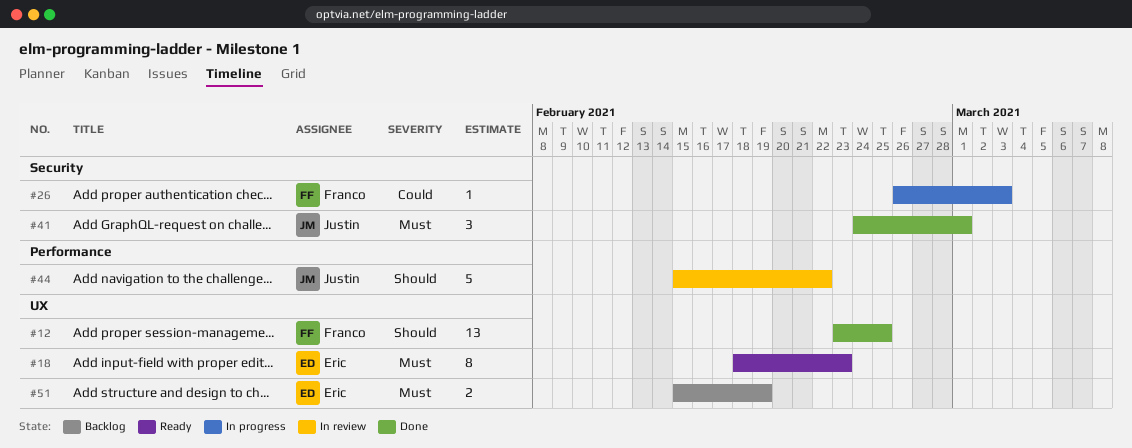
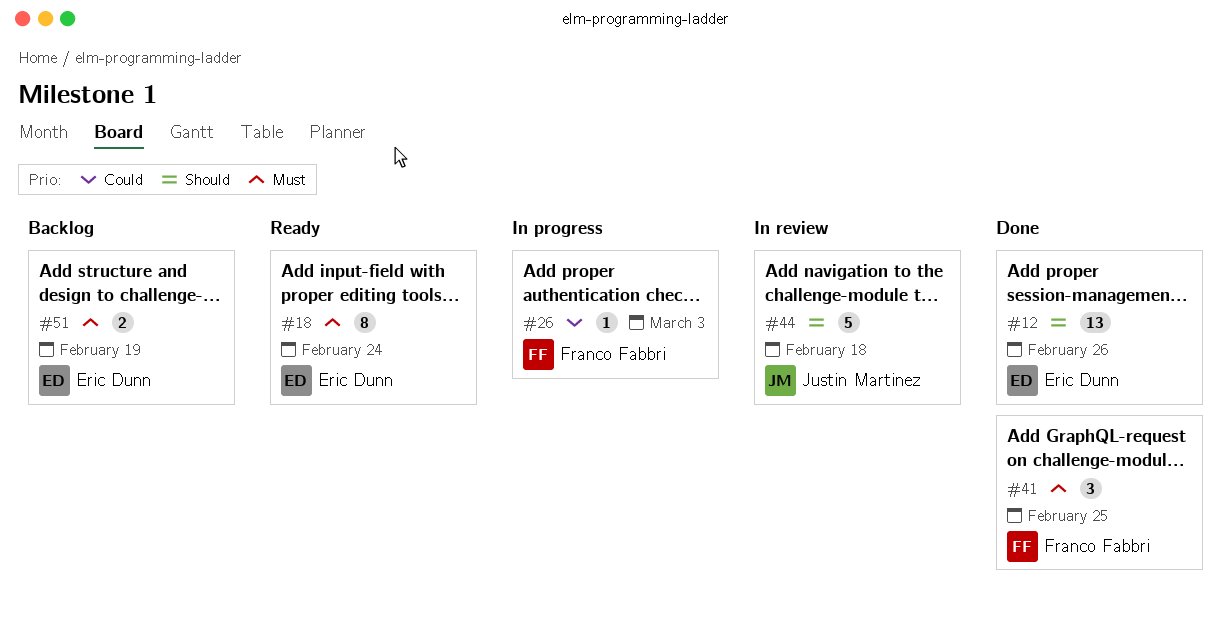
#12, owner: Franco Fabbri -> Eric Dunn
#12, due: Feb 25 -> Feb 26
#18, due: Feb 23 -> Feb 24
#41, owner: Justin Martinez -> Franco Fabbri
#41, due: Mar 1 -> Feb 25
#44, due: Feb 22 -> Feb 18

